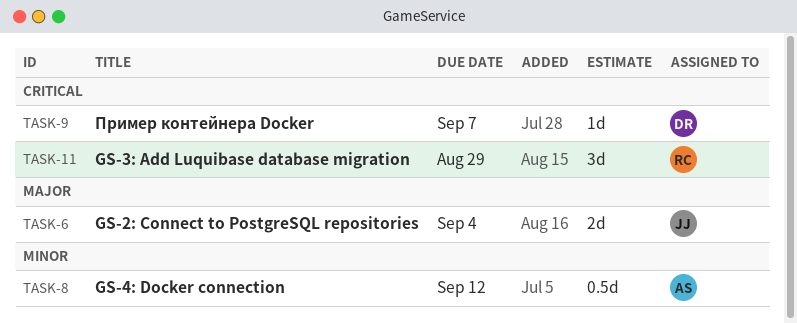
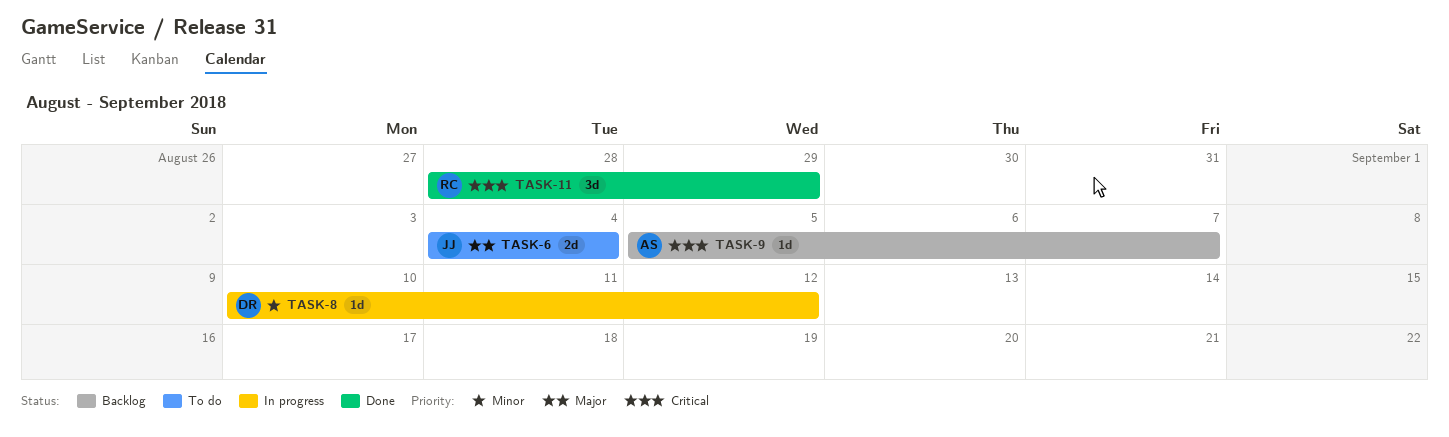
TASK-8, owner: AS -> DR
TASK-8, estimate: 0.5d -> 1d
TASK-9, owner: DR -> AS

